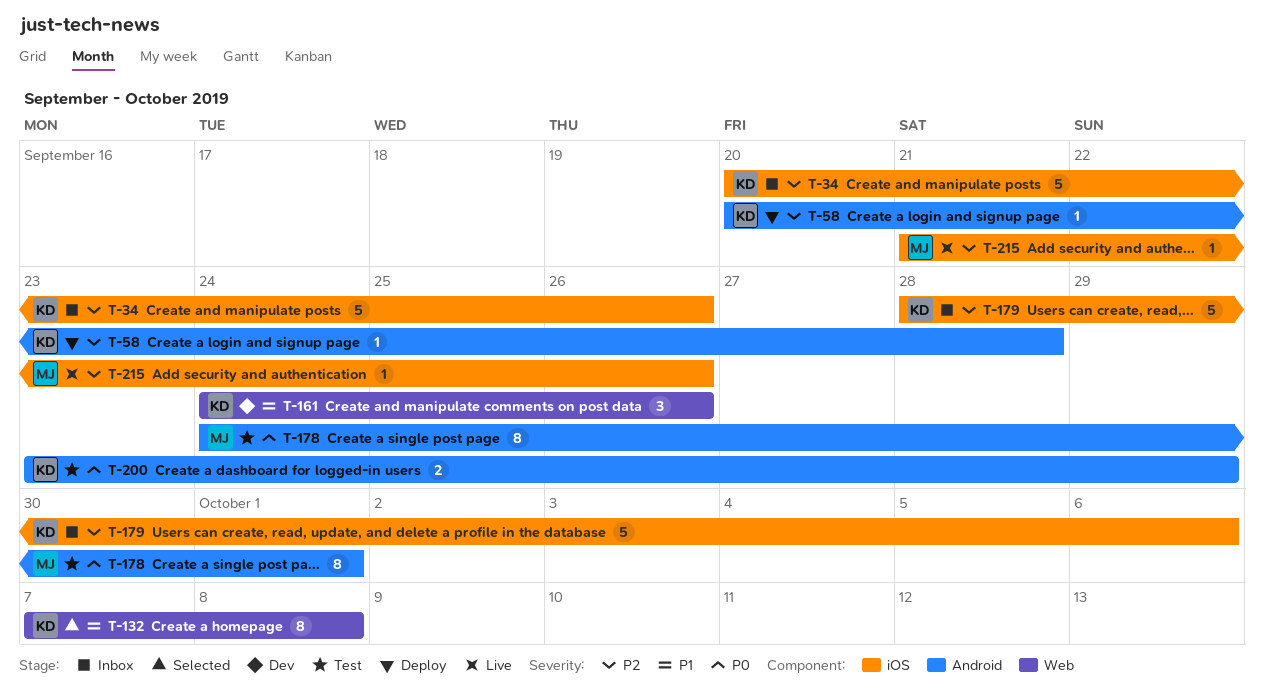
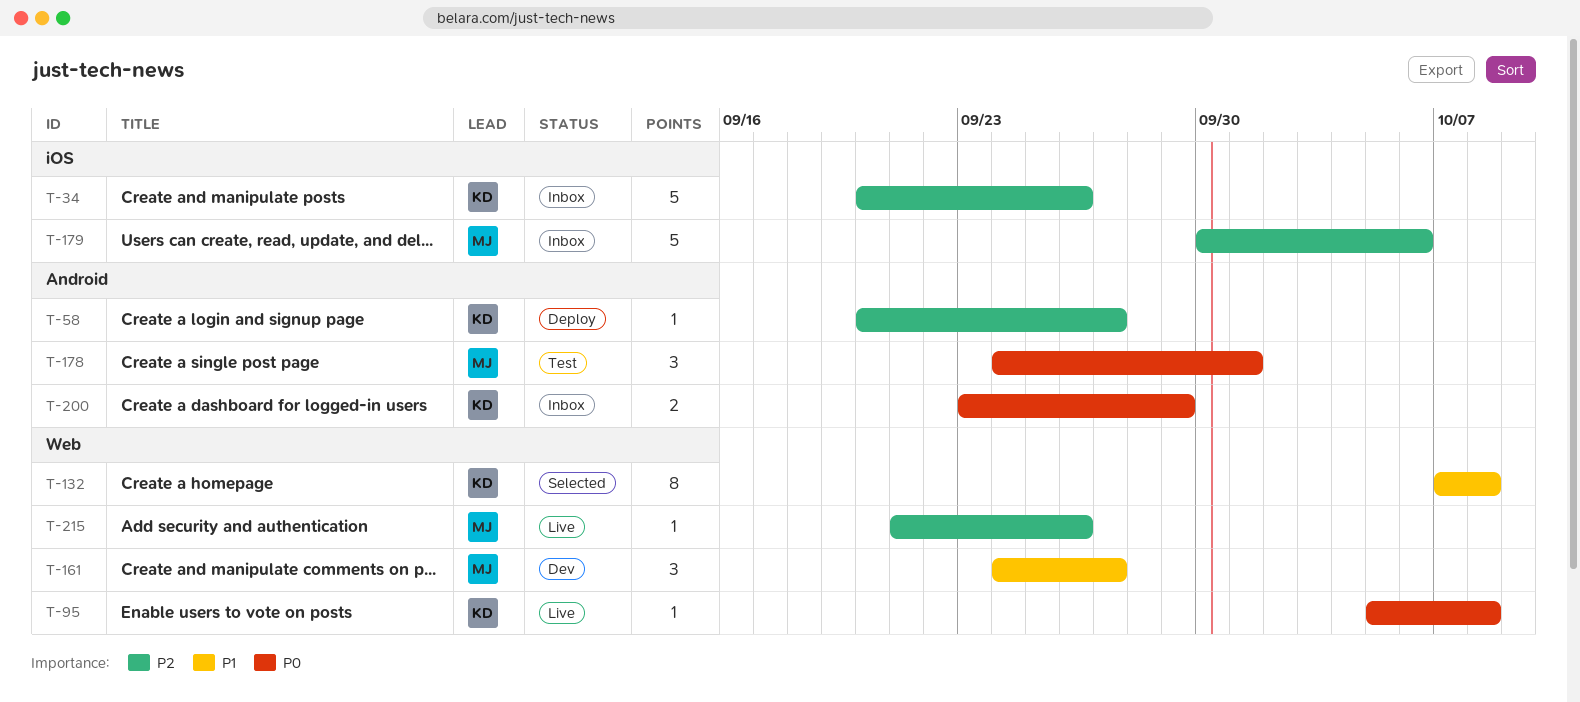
T-58, due: Sep 28 -> Sep 27
T-95: none -> present
T-161, owner: KD -> MJ
T-161, due: Sep 26 -> Sep 27
T-178, estimate: 8 -> 3
T-179, owner: KD -> MJ
T-179, start: Sep 28 -> Sep 30
T-200, status: Test -> Inbox
T-215, label: iOS -> Web

